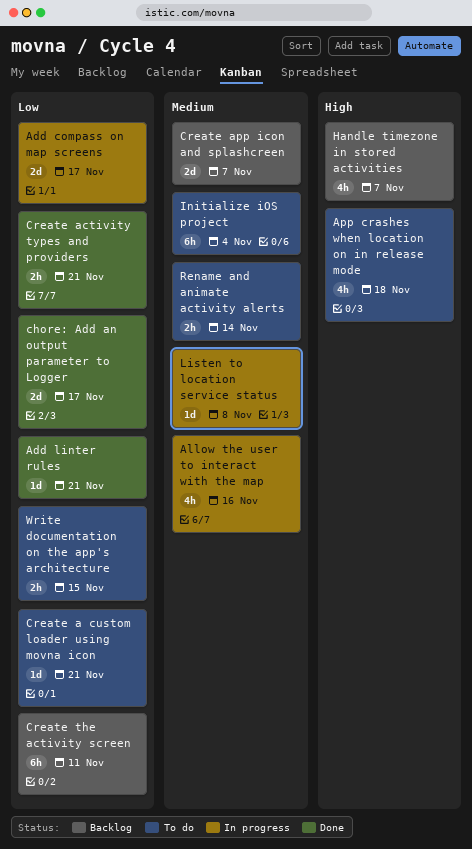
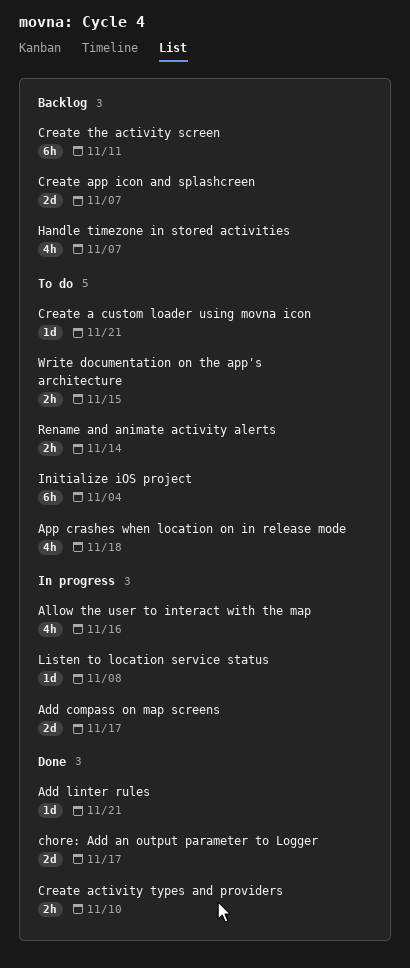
Create activity types and providers, due: Nov 21 -> Nov 10

